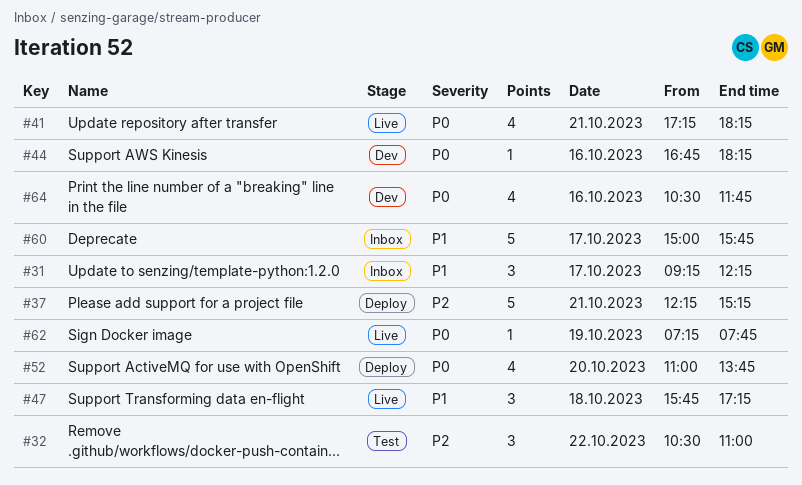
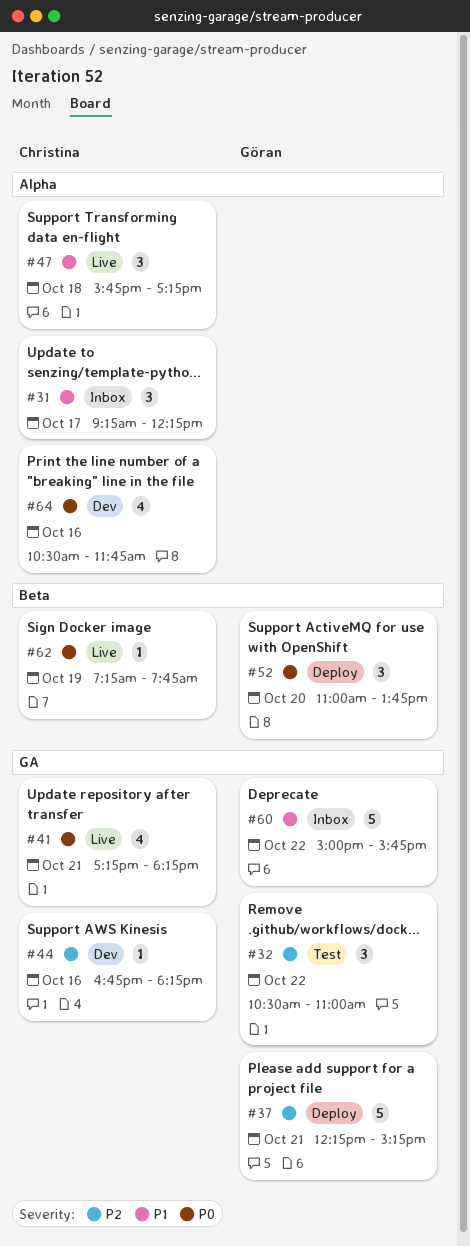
#44, priority: P0 -> P2
#52, estimate: 4 -> 3
#60, day: Oct 17 -> Oct 22

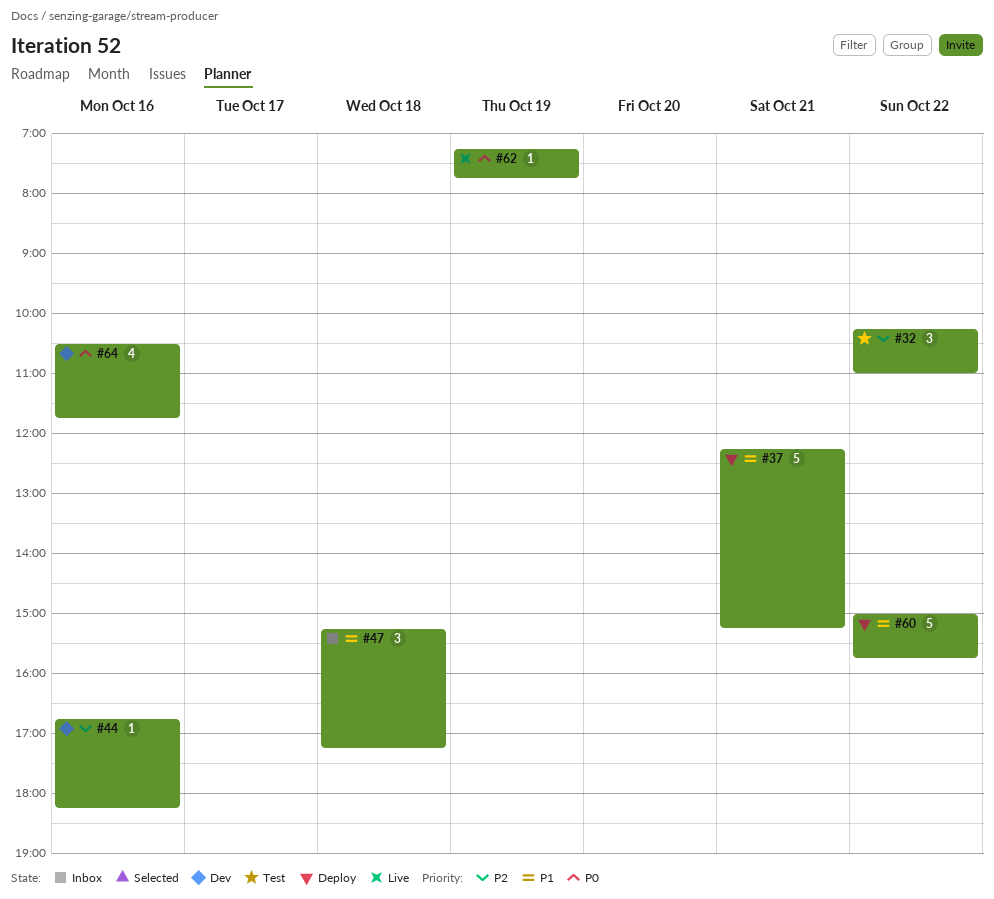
#31: present -> none
#32, begins: 10:30 -> 10:15
#37, priority: P2 -> P1
#41: present -> none
#47, status: Live -> Inbox
#47, begins: 15:45 -> 15:15
#52: present -> none
#60, status: Inbox -> Deploy

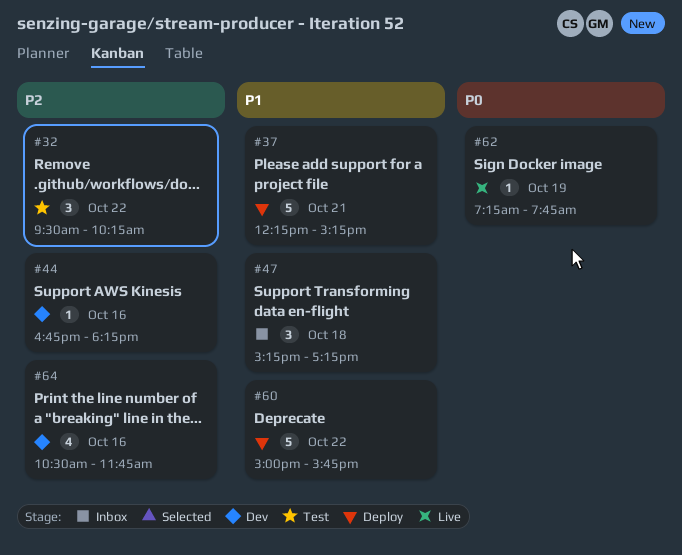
#32, begins: 10:15 -> 09:30
#32, ends: 11:00 -> 10:15
#64, priority: P0 -> P2

